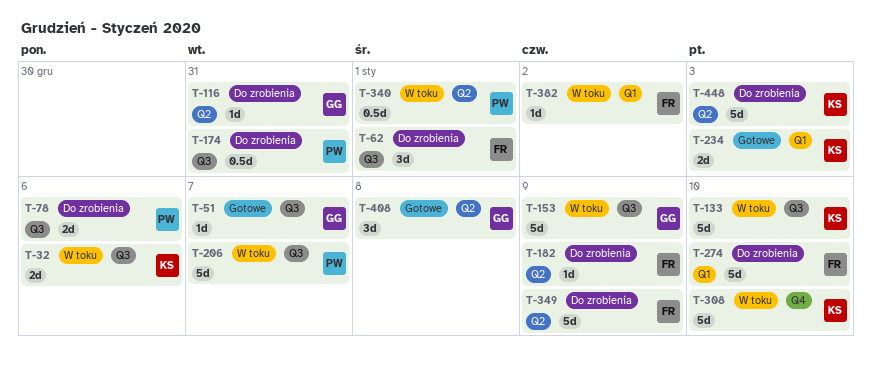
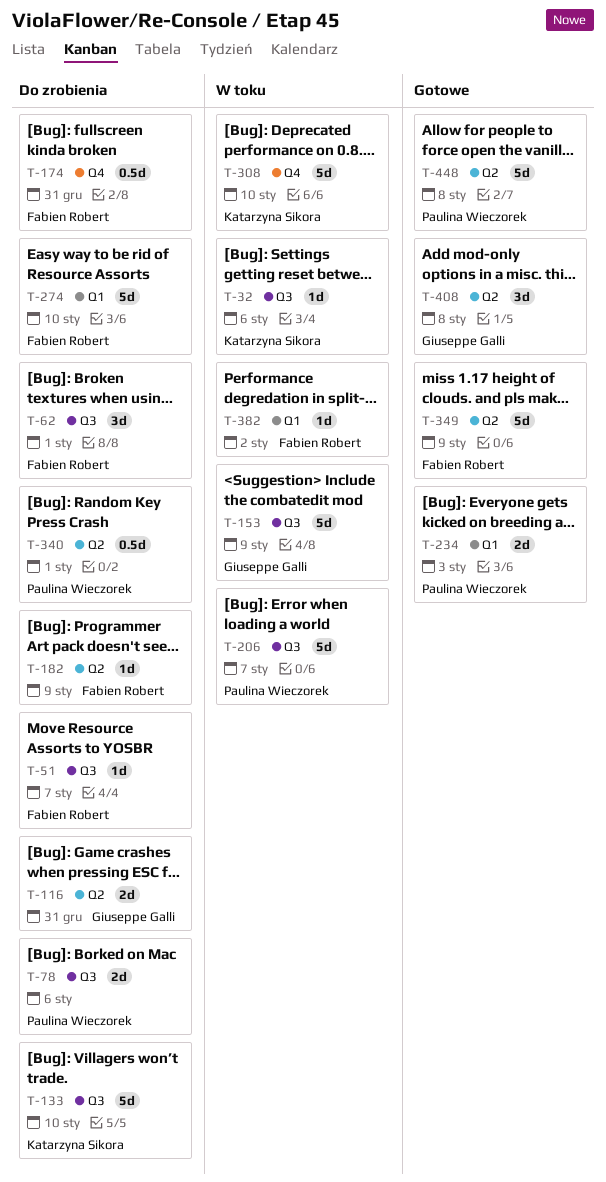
T-32, estimate: 2d -> 1d
T-51, status: Gotowe -> Do zrobienia
T-51, owner: Giuseppe Galli -> Fabien Robert
T-116, estimate: 1d -> 2d
T-133, status: W toku -> Do zrobienia
T-174, owner: Paulina Wieczorek -> Fabien Robert
T-174, label: Q3 -> Q4
T-234, owner: Katarzyna Sikora -> Paulina Wieczorek
T-340, status: W toku -> Do zrobienia
T-349, status: Do zrobienia -> Gotowe
T-448, status: Do zrobienia -> Gotowe
T-448, owner: Katarzyna Sikora -> Paulina Wieczorek
T-448, due: Jan 3 -> Jan 8

